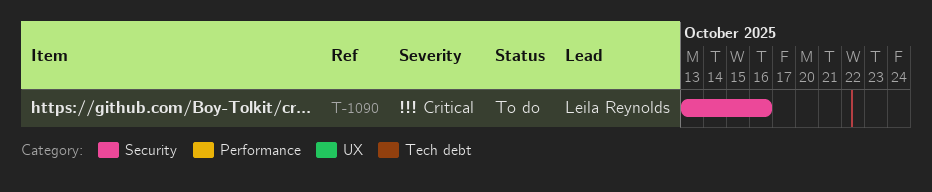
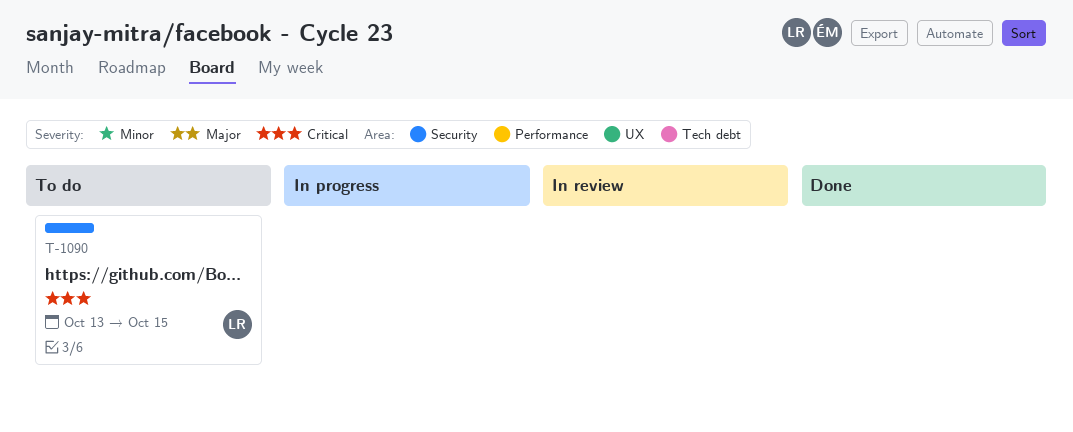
T-1090, due: Oct 16 -> Oct 15

